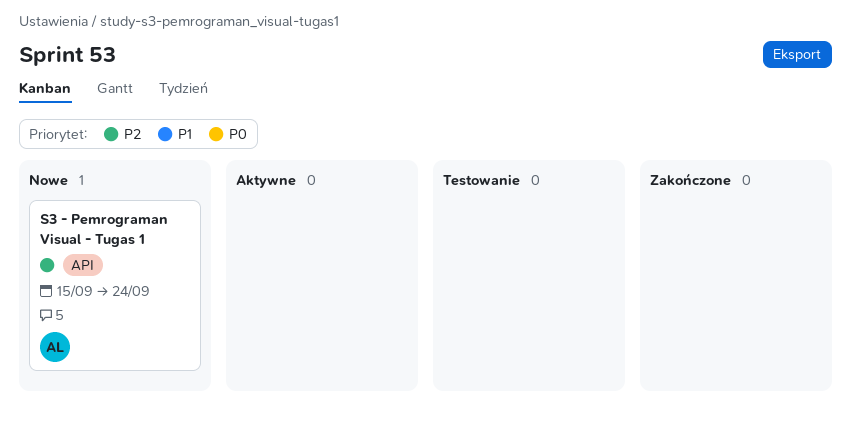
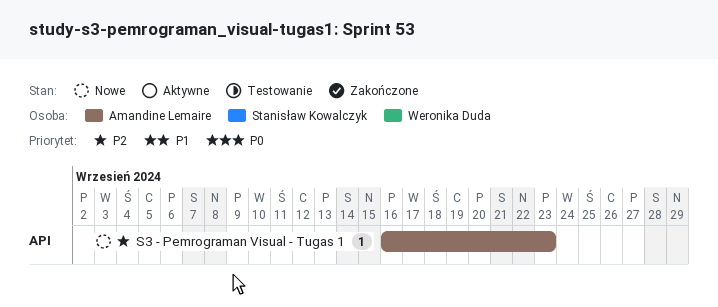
S3 - Pemrograman Visual - Tugas 1, start: Sep 15 -> Sep 16
S3 - Pemrograman Visual - Tugas 1, due: Sep 24 -> Sep 23

